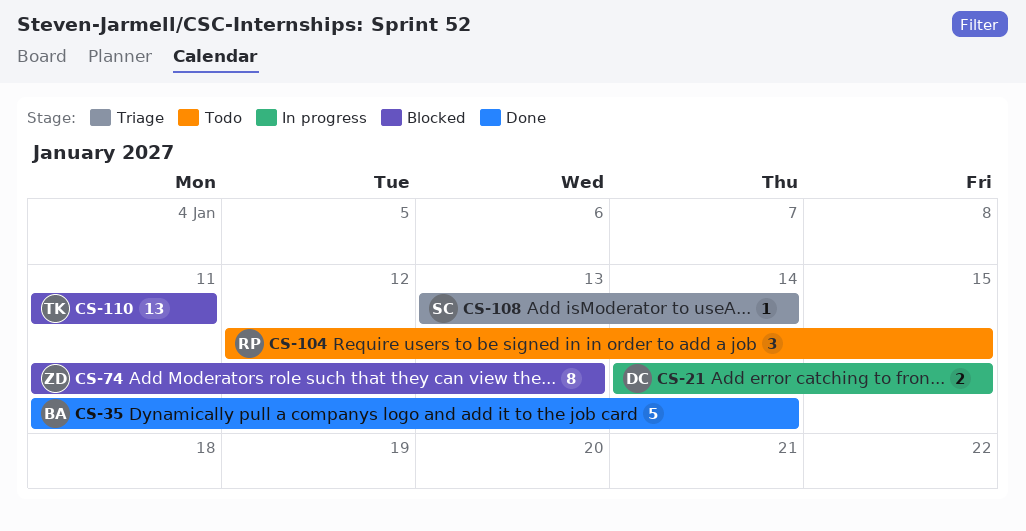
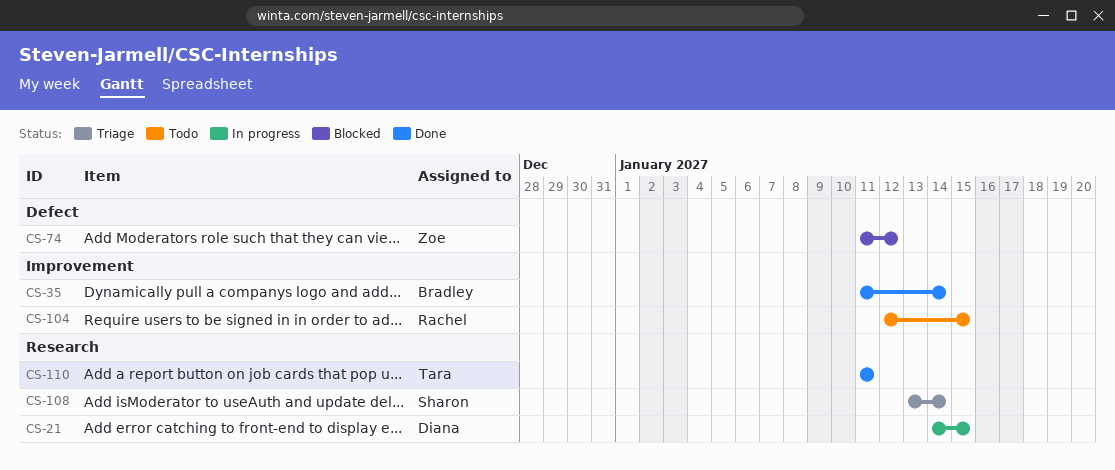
CS-74, due: Jan 13 -> Jan 12
CS-110, status: Blocked -> Done

